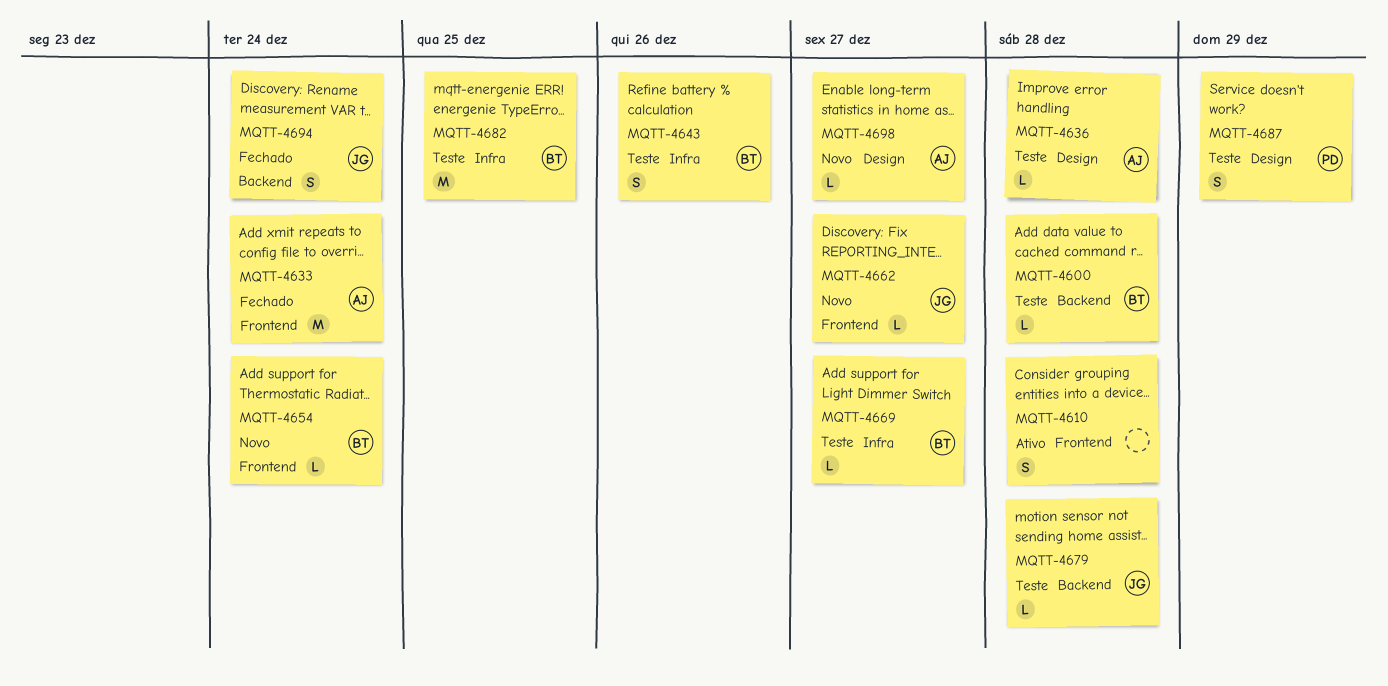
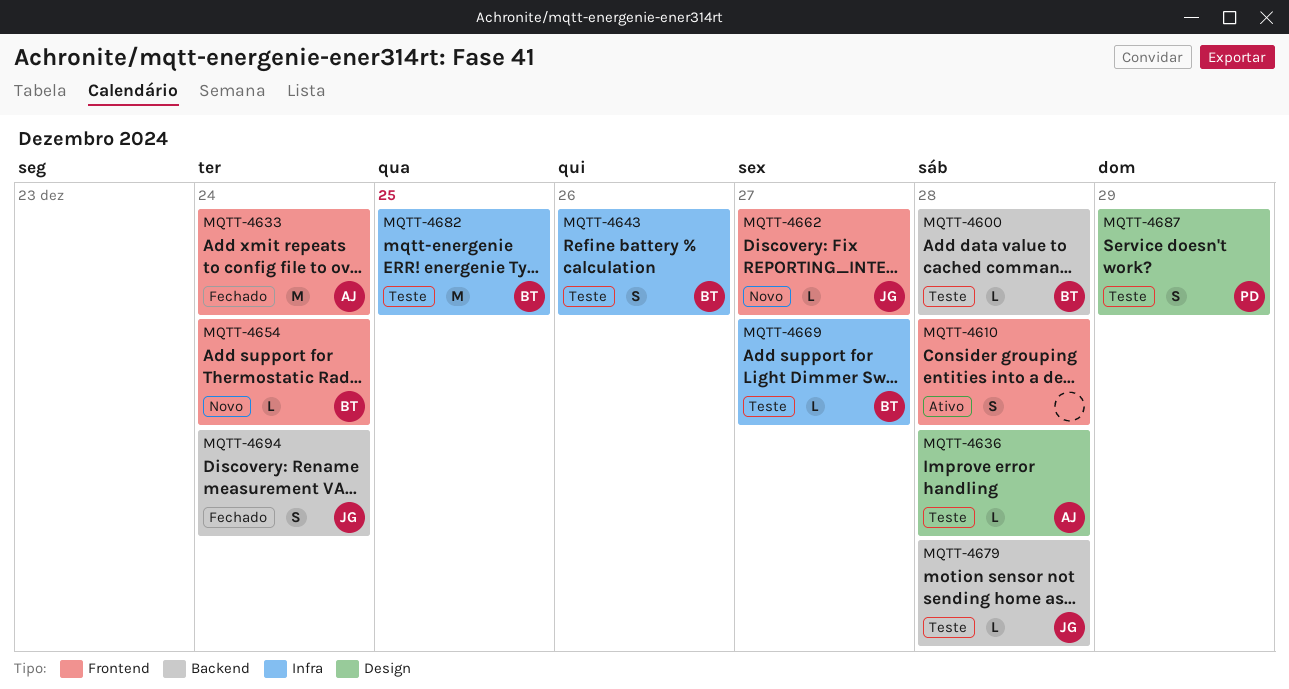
MQTT-4698: present -> none

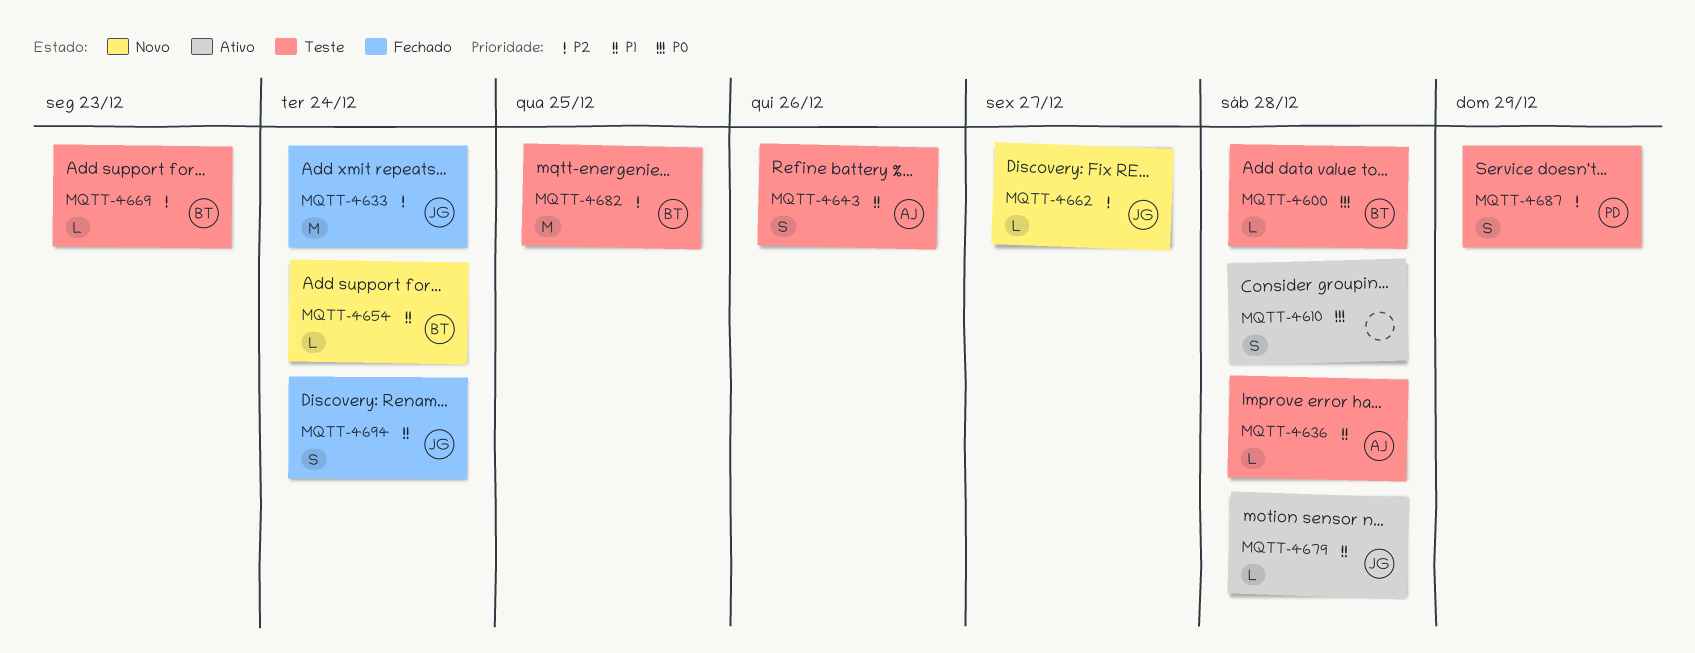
MQTT-4633, owner: AJ -> JG
MQTT-4643, owner: BT -> AJ
MQTT-4669, due: Dec 27 -> Dec 23
MQTT-4679, status: Teste -> Ativo

